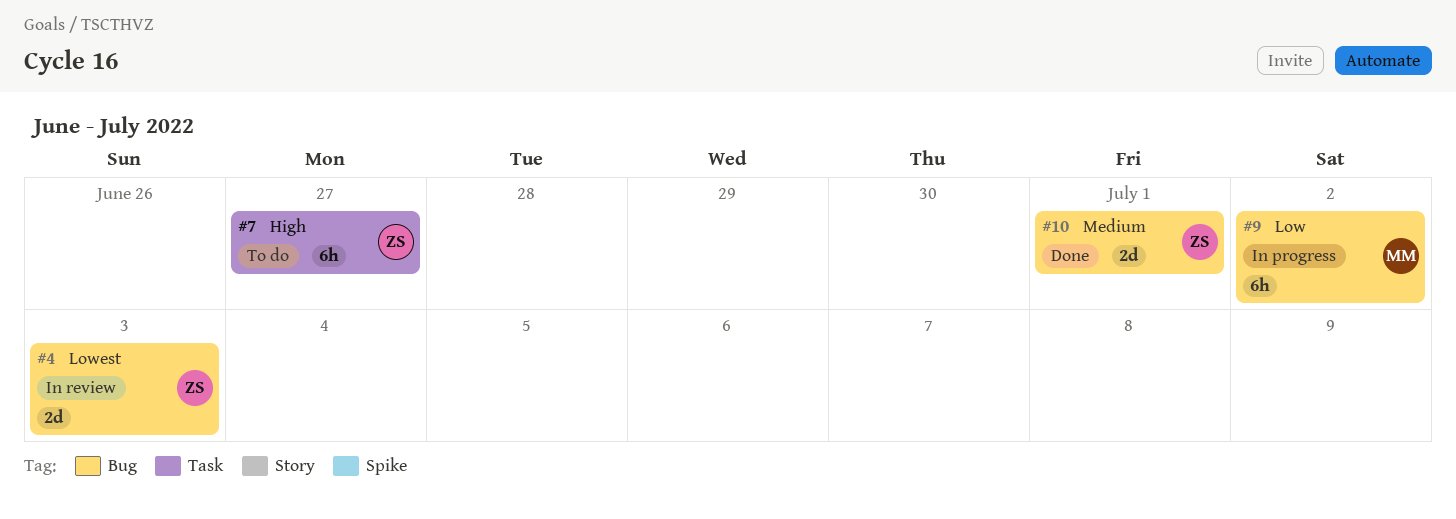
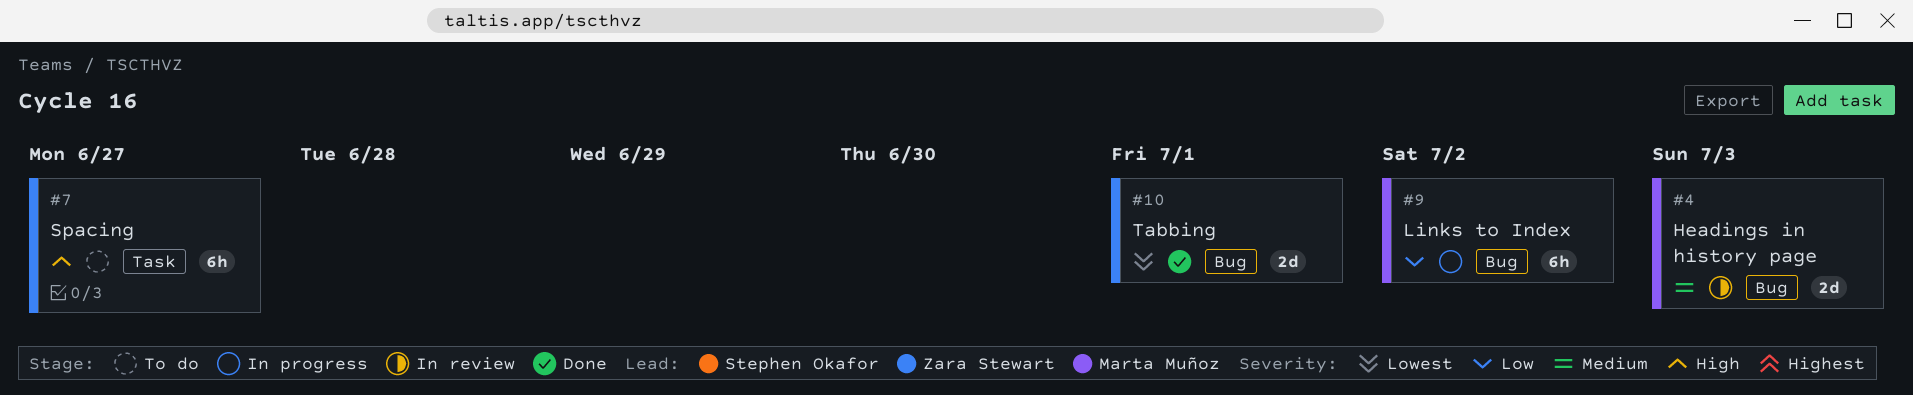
#4, owner: Zara Stewart -> Marta Muñoz
#4, priority: Lowest -> Medium
#10, priority: Medium -> Lowest

